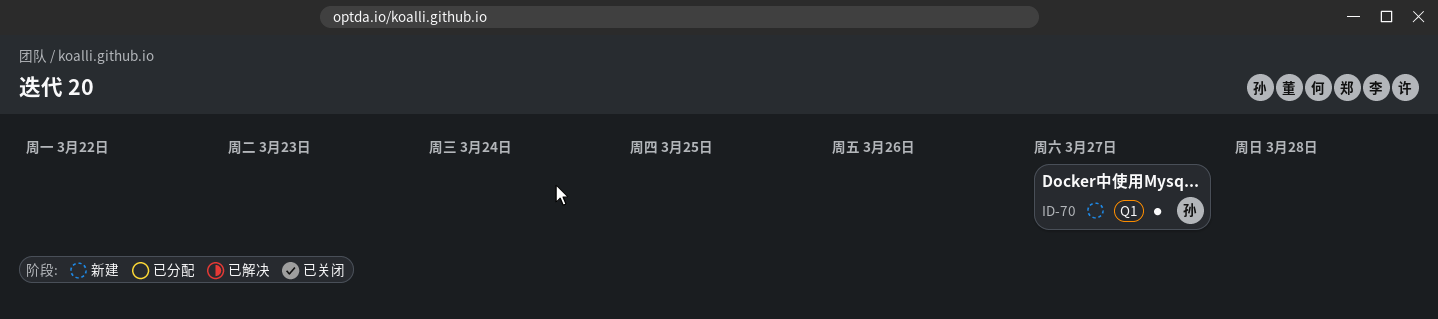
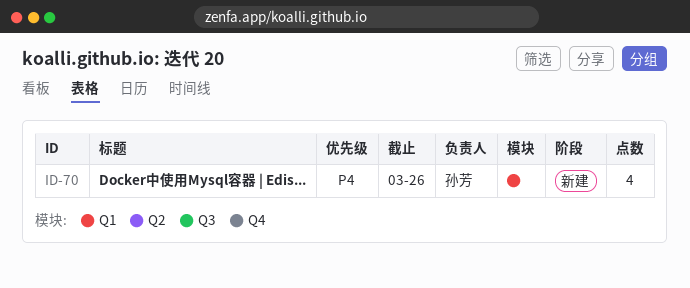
ID-70, estimate: 1 -> 4
ID-70, due: Mar 27 -> Mar 26

